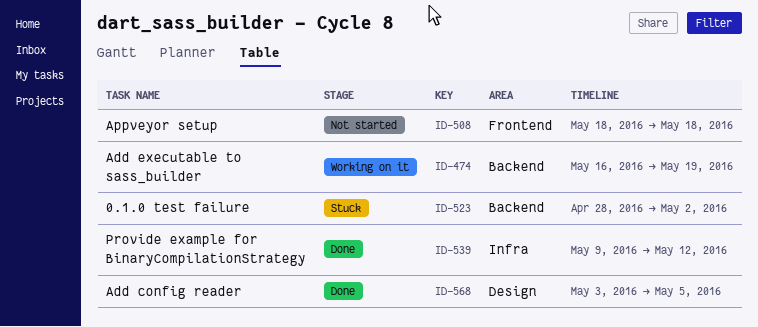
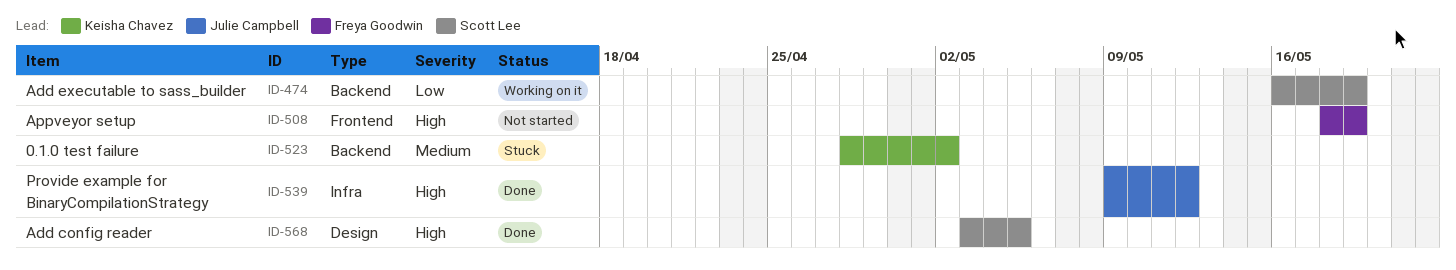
ID-508, due: May 18 -> May 19

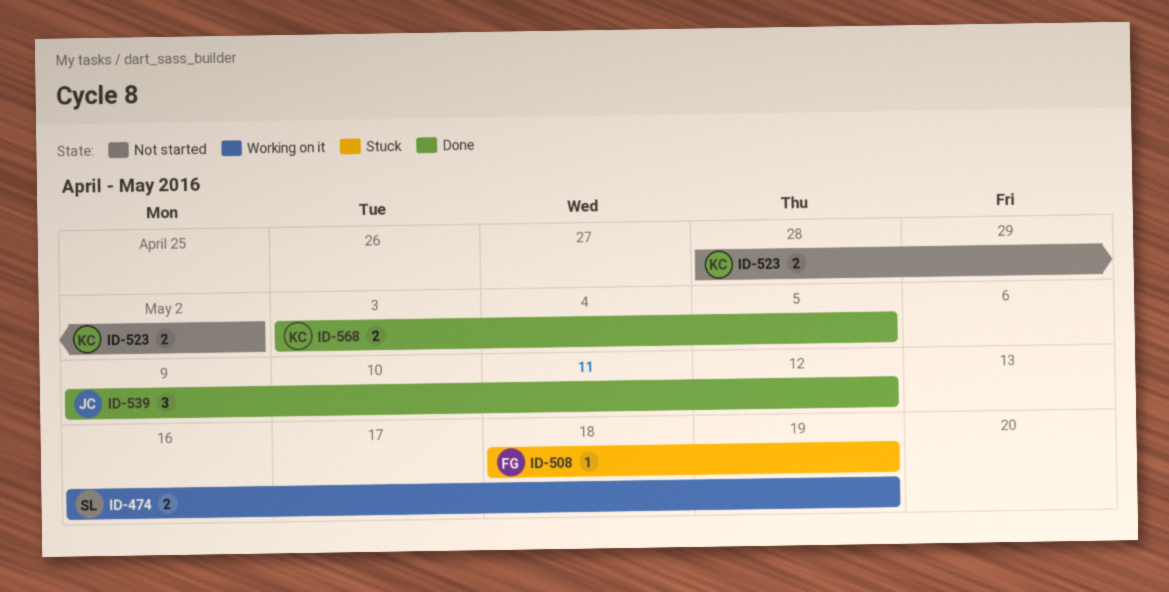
ID-508, status: Not started -> Stuck
ID-523, status: Stuck -> Not started
ID-568, owner: Scott Lee -> Keisha Chavez

